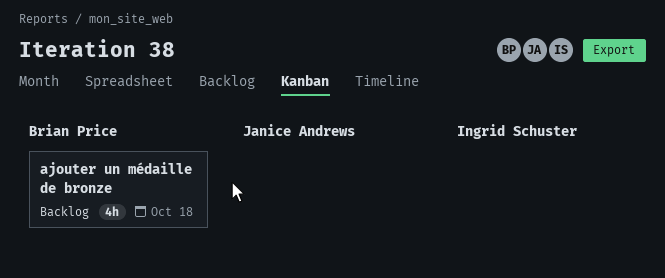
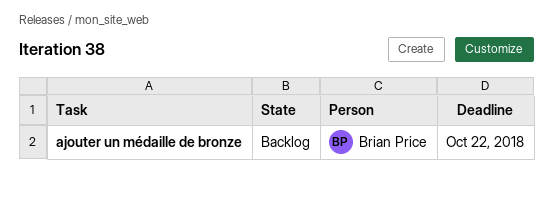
ajouter un médaille de bronze, due: Oct 18 -> Oct 22

